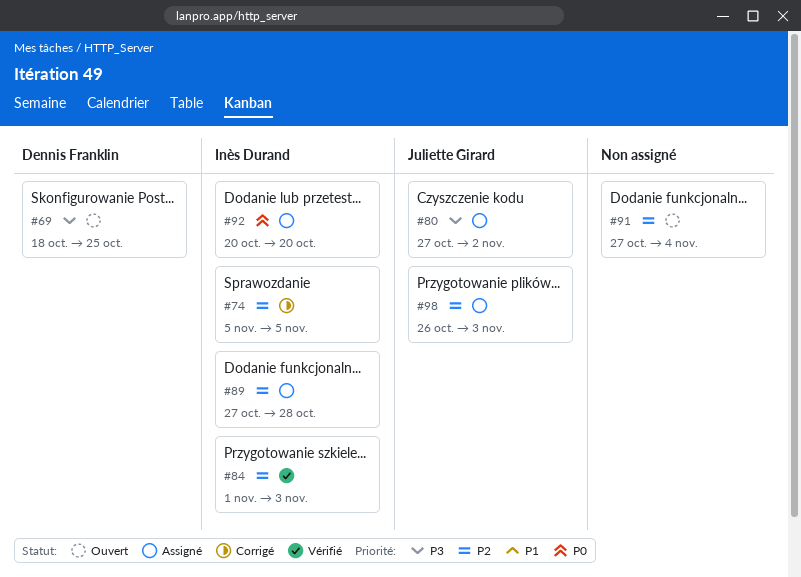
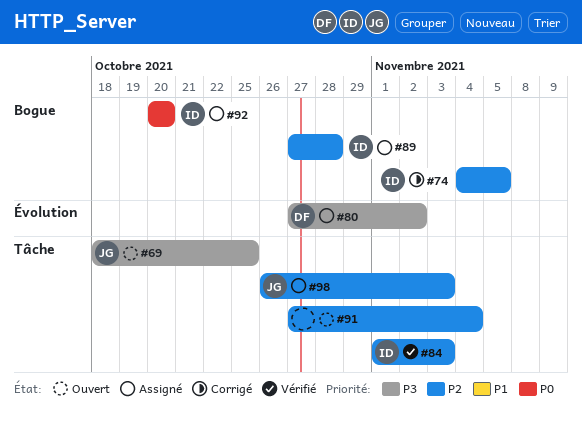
#69, owner: Dennis Franklin -> Juliette Girard
#74, start: Nov 5 -> Nov 4
#80, owner: Juliette Girard -> Dennis Franklin

